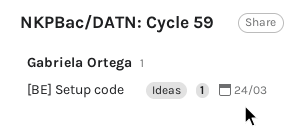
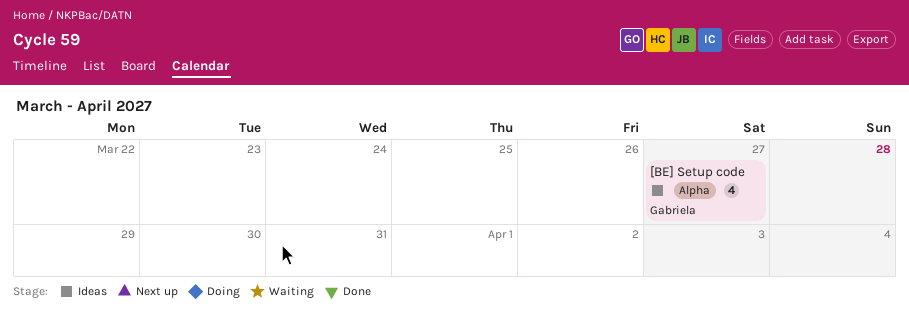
[BE] Setup code, estimate: 1 -> 4
[BE] Setup code, due: Mar 24 -> Mar 27

